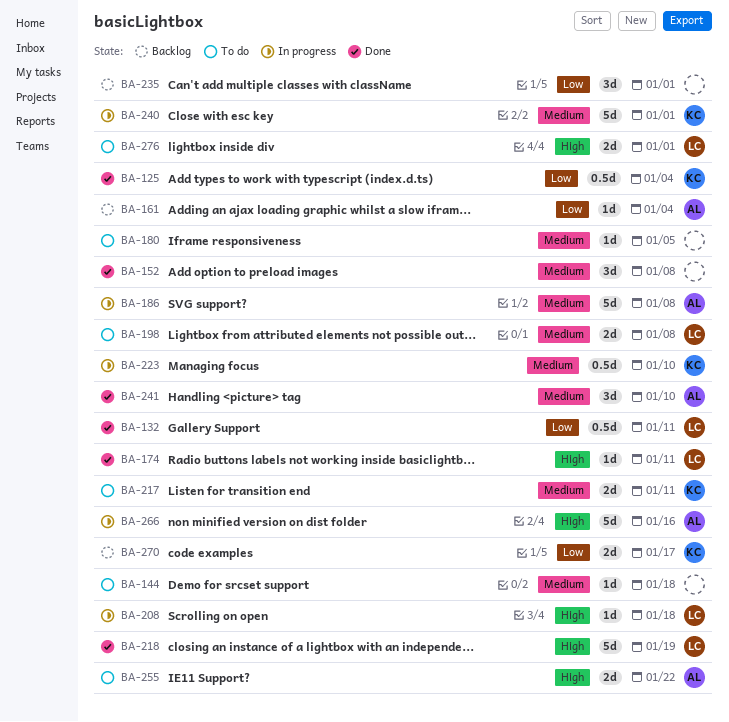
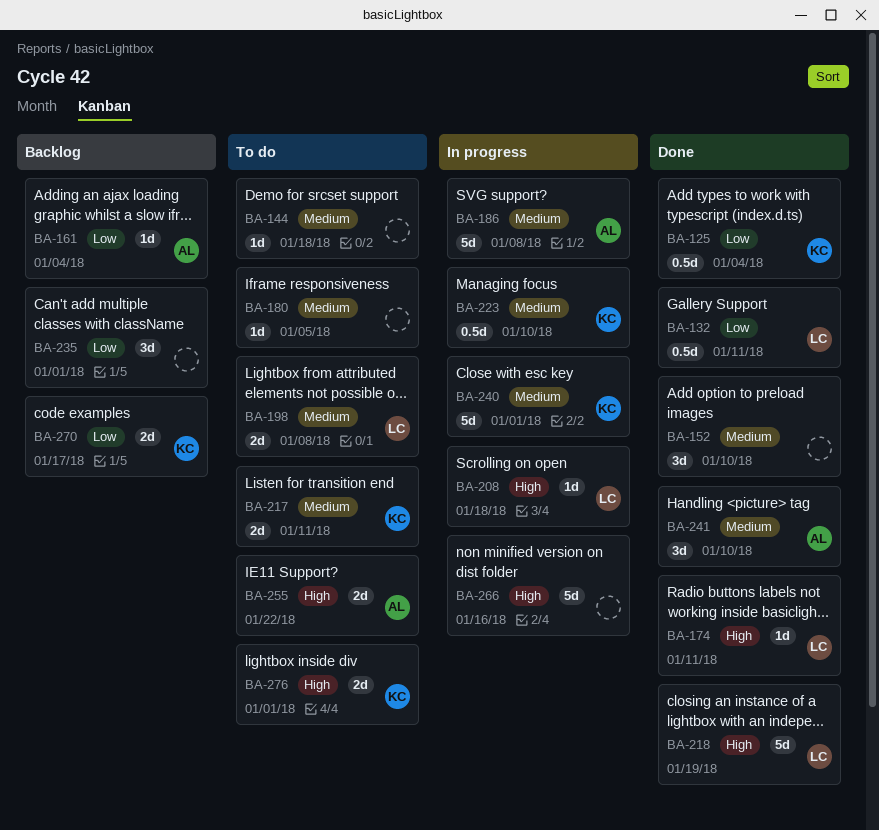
BA-152, due: Jan 8 -> Jan 10
BA-266, owner: AL -> none
BA-276, owner: LC -> KC

